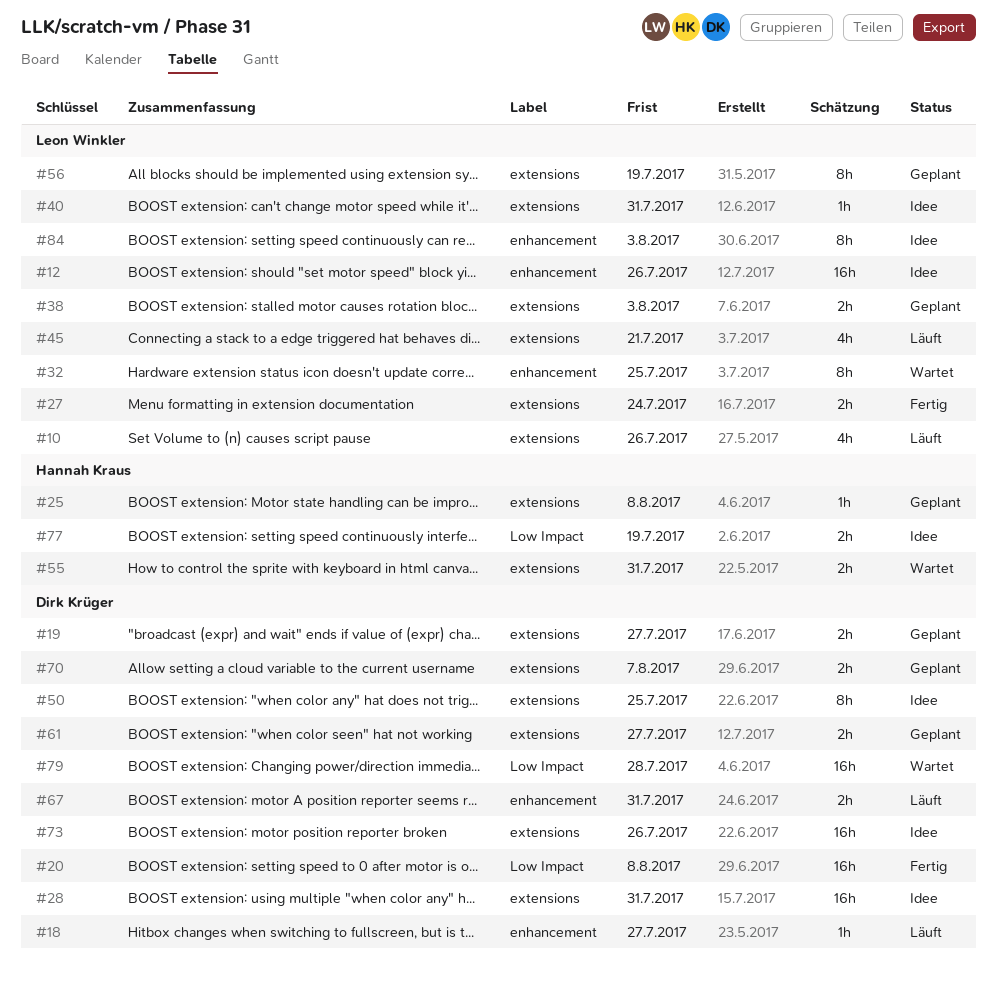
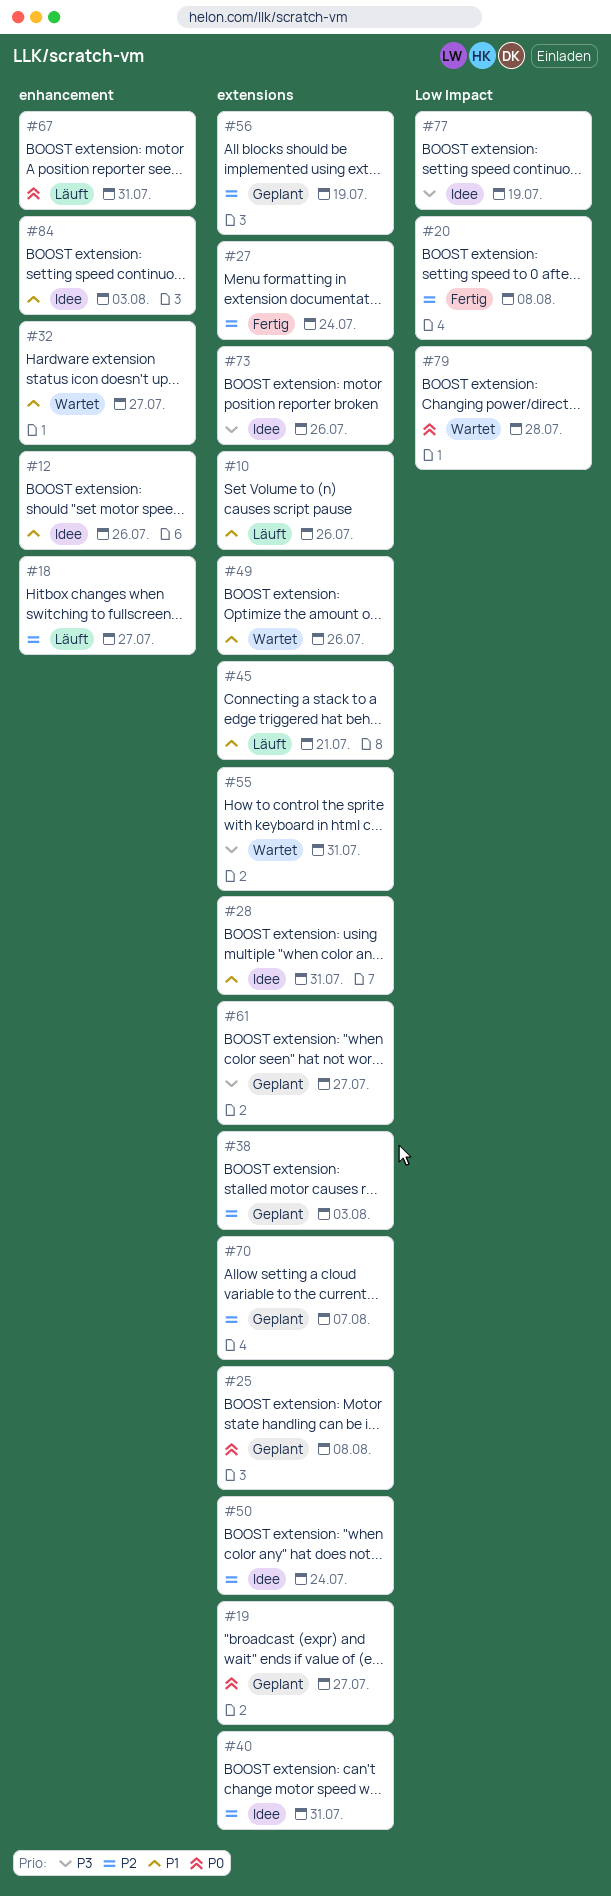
#32, due: Jul 25 -> Jul 27
#49: none -> present
#50, due: Jul 25 -> Jul 24

